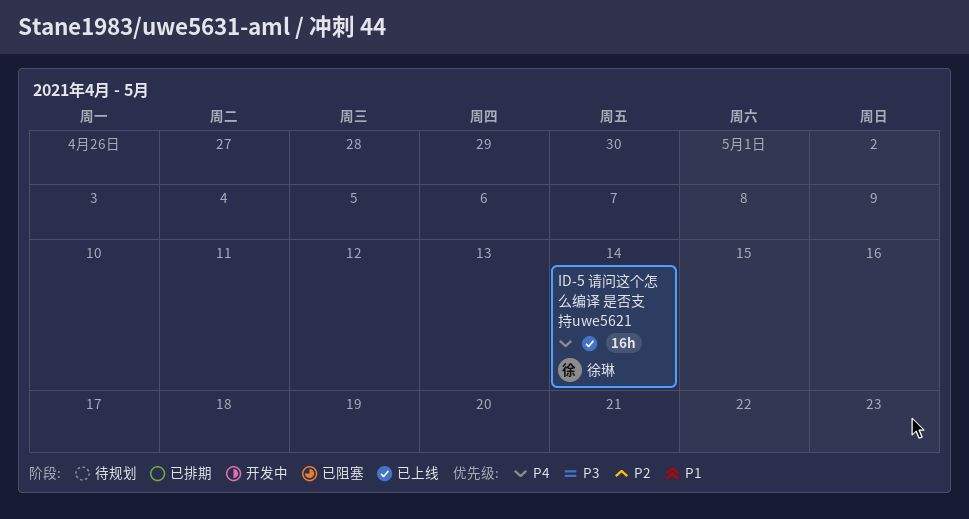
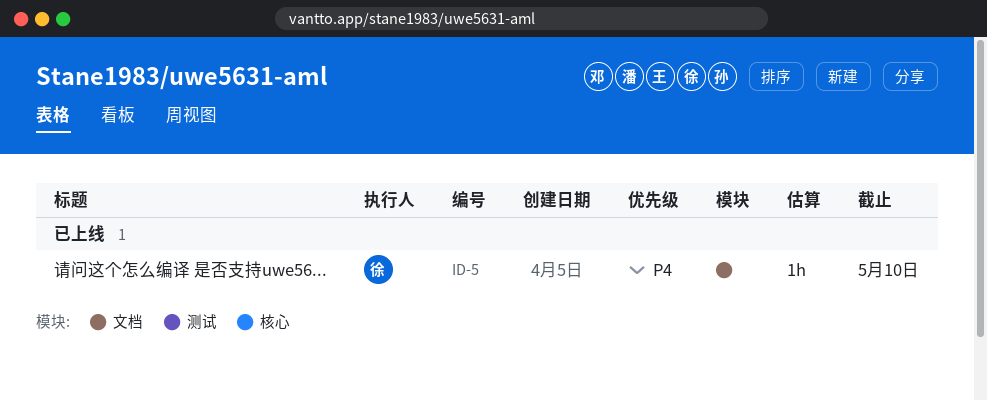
ID-5, estimate: 16h -> 1h
ID-5, due: May 14 -> May 10

